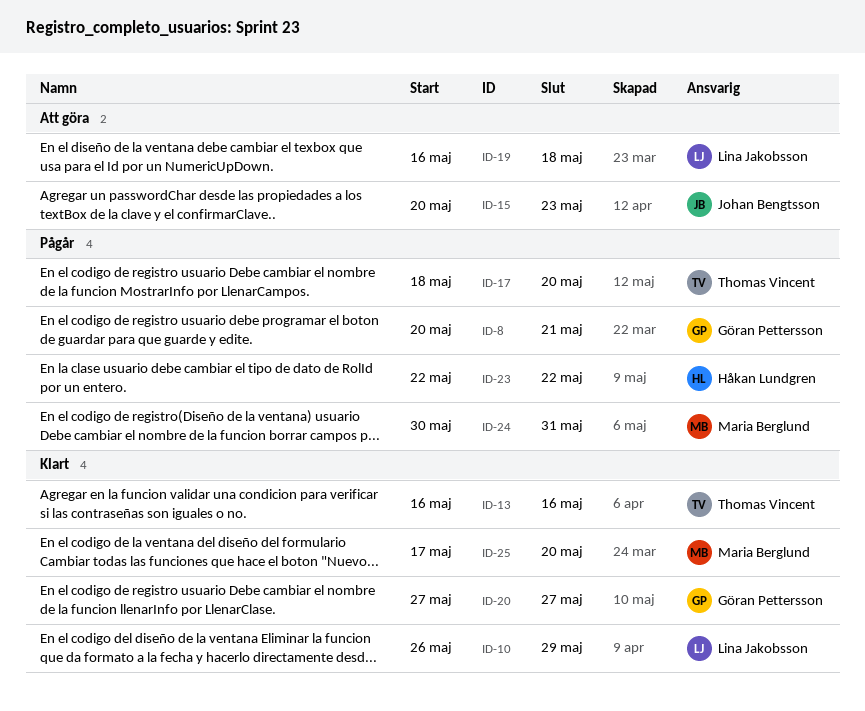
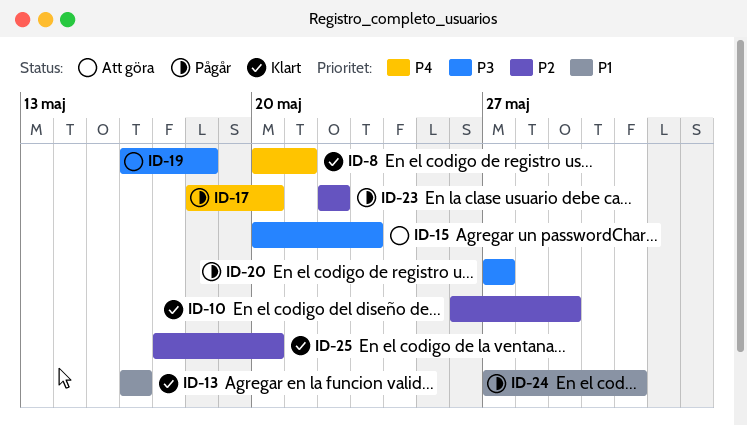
ID-8, status: Pågår -> Klart
ID-20, status: Klart -> Pågår
ID-24, start: May 30 -> May 27

